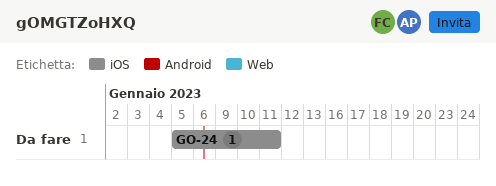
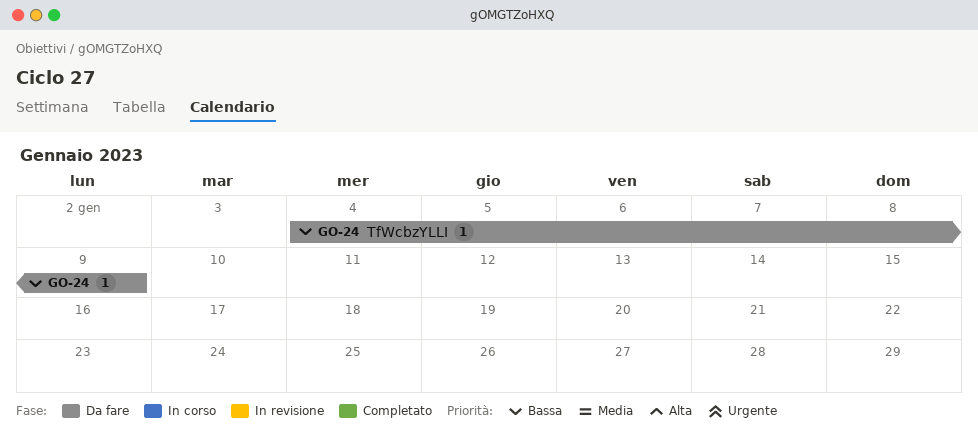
GO-24, start: Jan 5 -> Jan 4
GO-24, due: Jan 11 -> Jan 9

